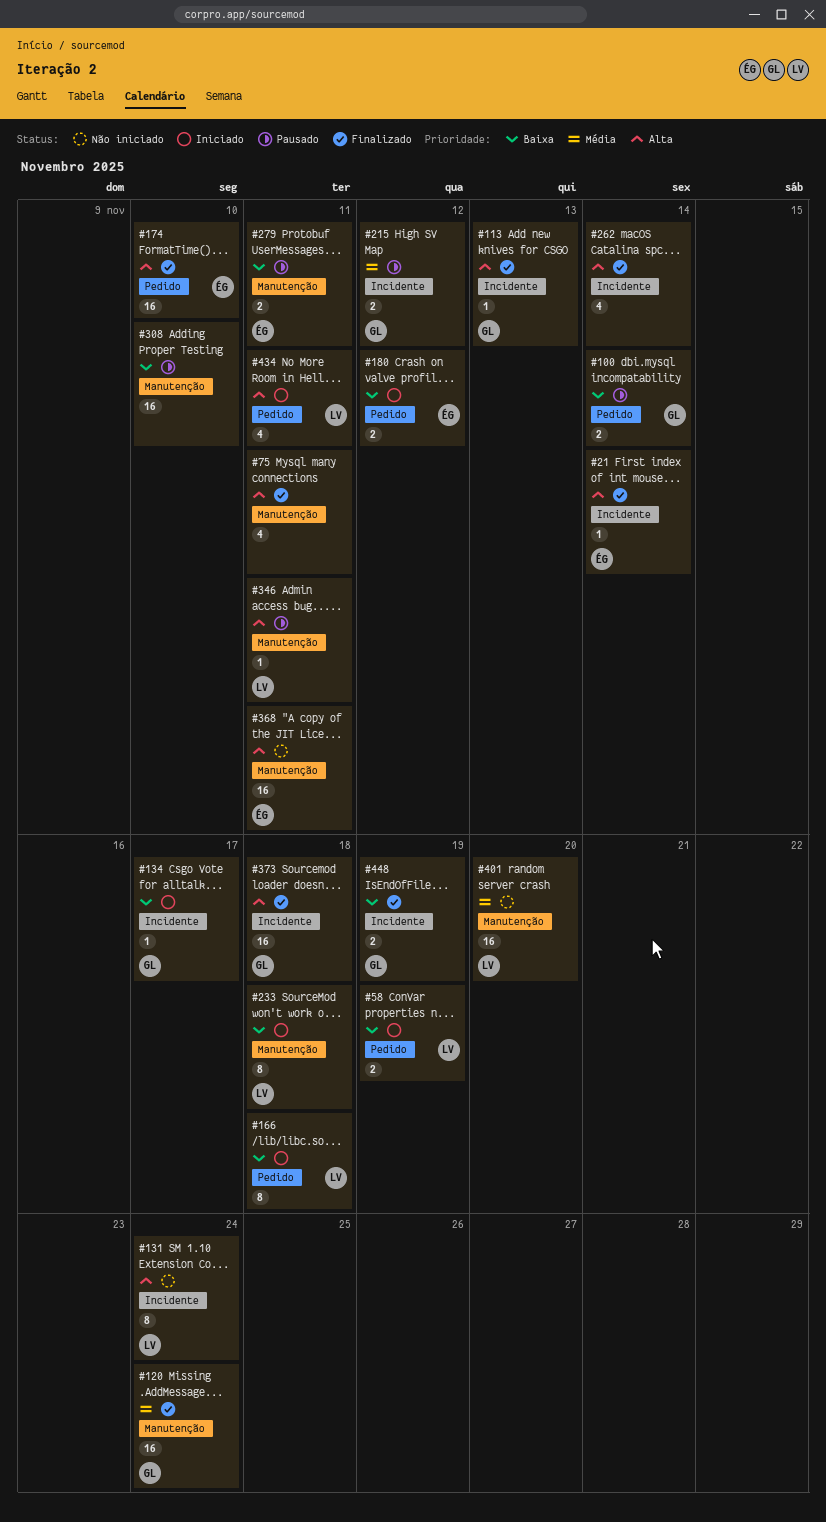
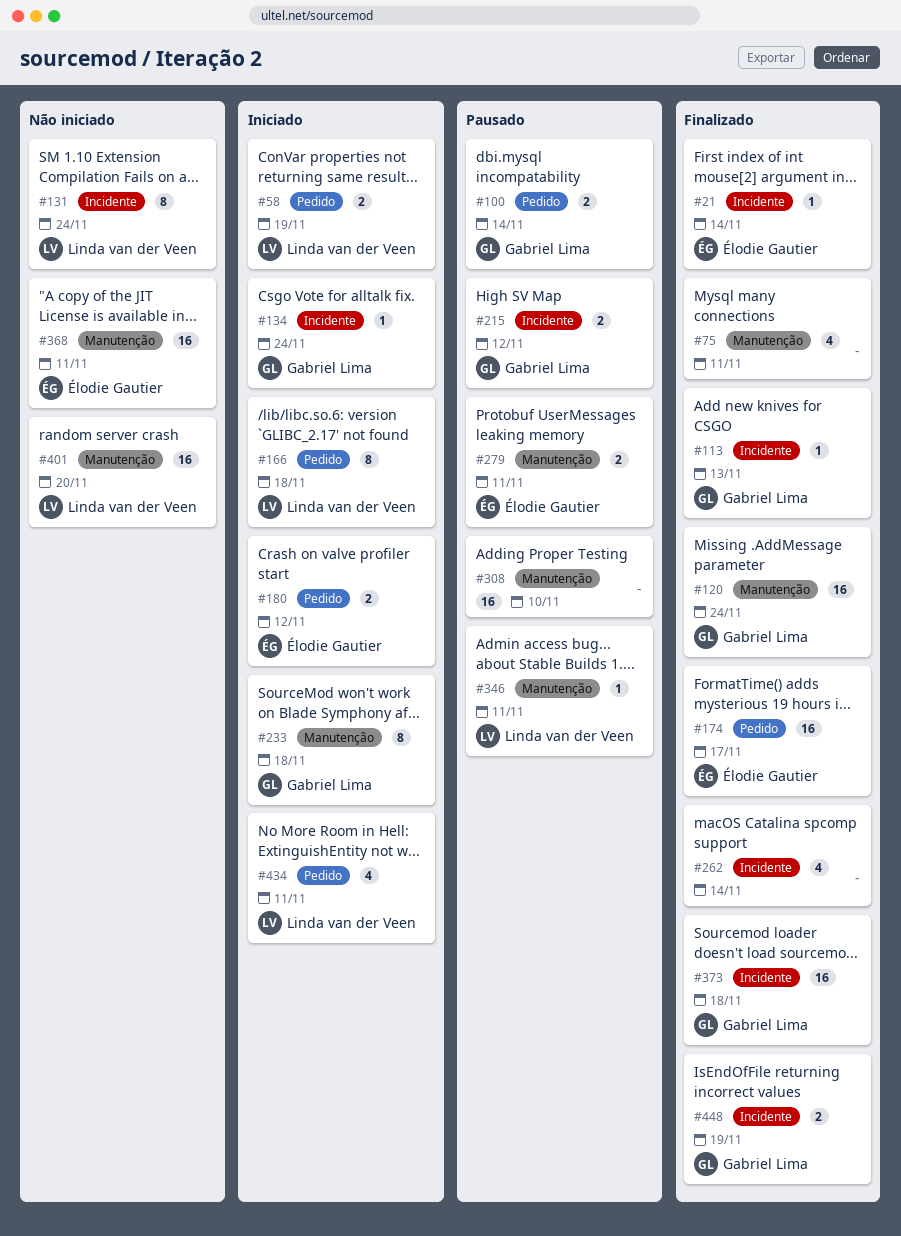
#134, due: Nov 17 -> Nov 24
#174, due: Nov 10 -> Nov 17
#233, owner: Linda van der Veen -> Gabriel Lima

